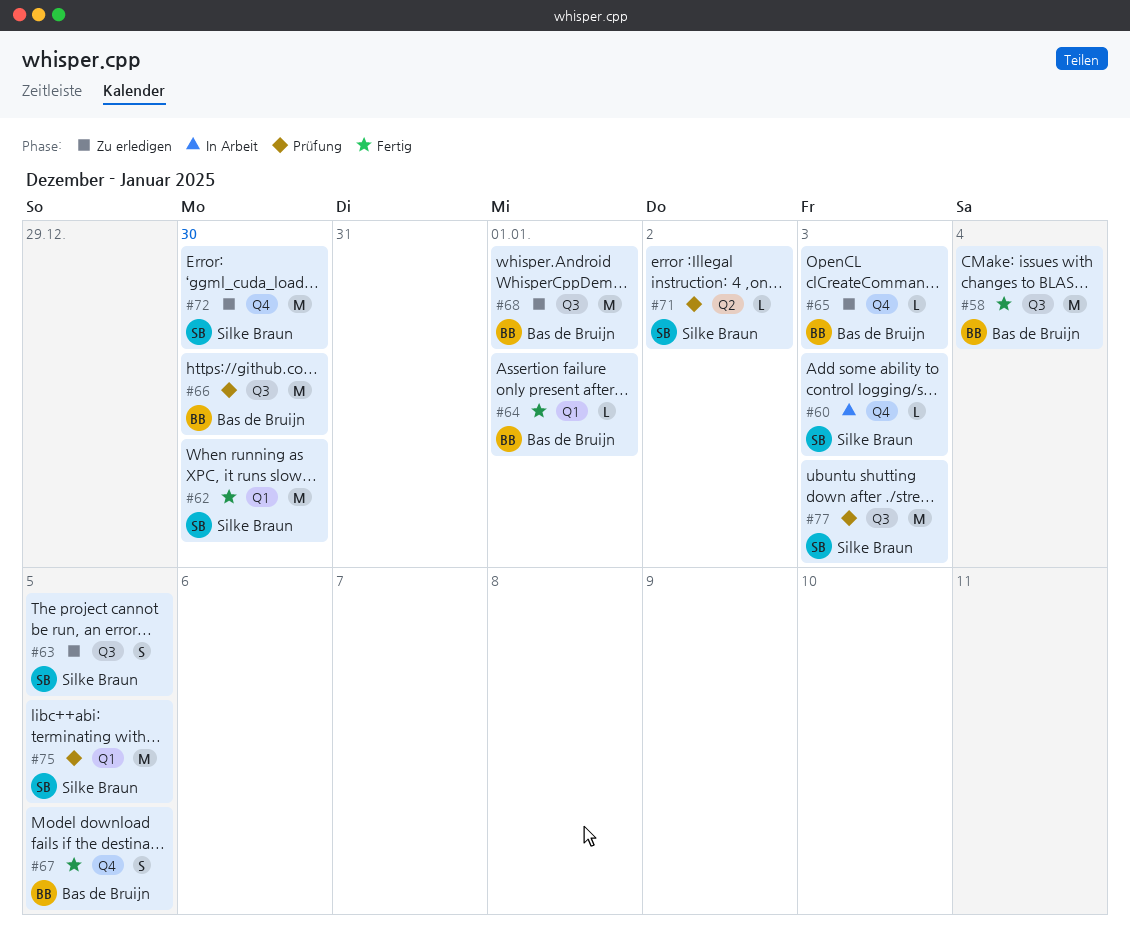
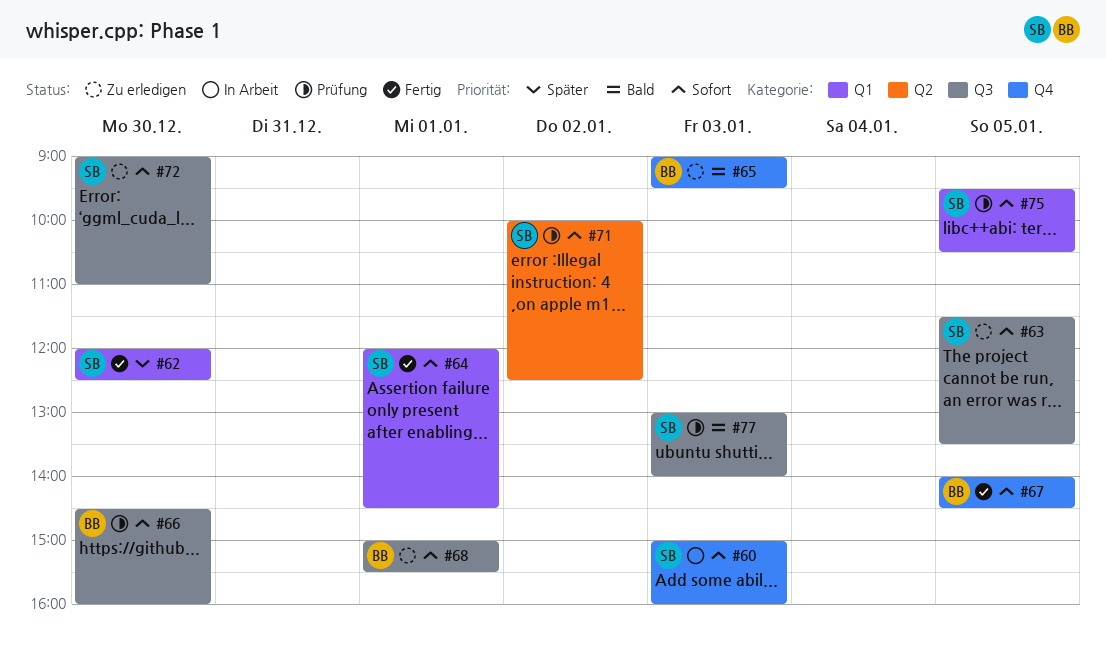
#58: present -> none
#64, owner: Bas de Bruijn -> Silke Braun
#72, label: Q4 -> Q3

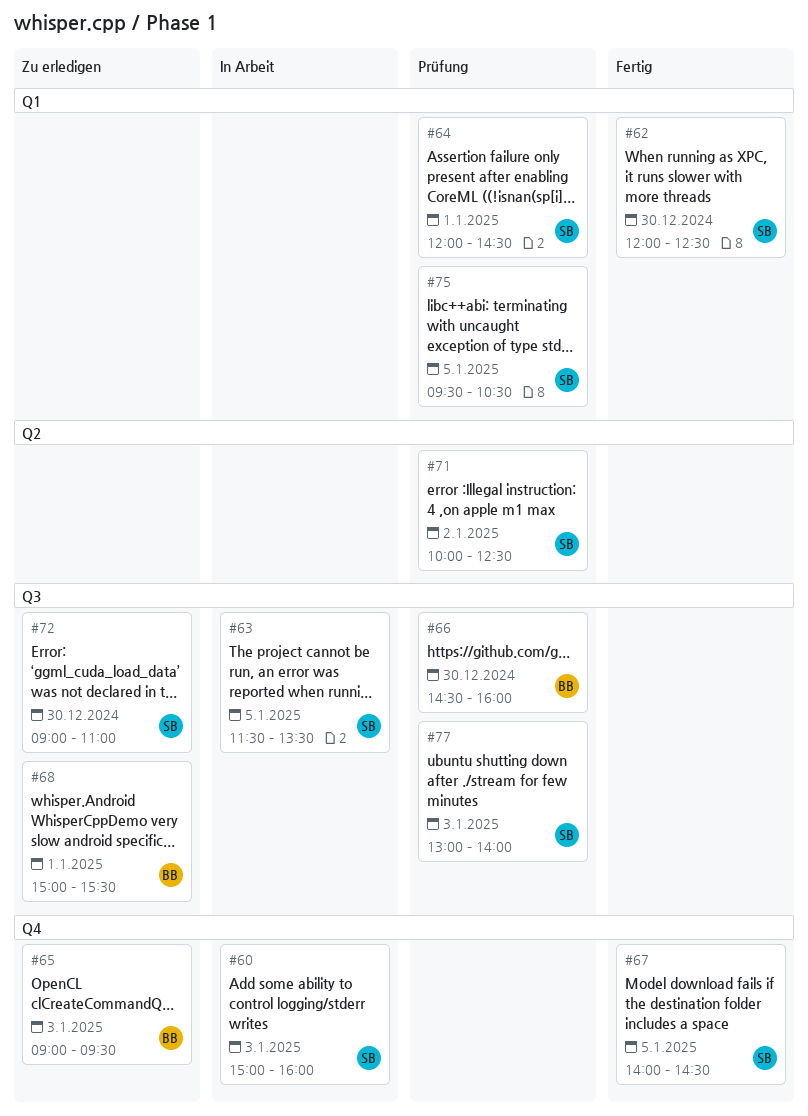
#63, status: Zu erledigen -> In Arbeit
#64, status: Fertig -> Prüfung
#67, owner: BB -> SB

